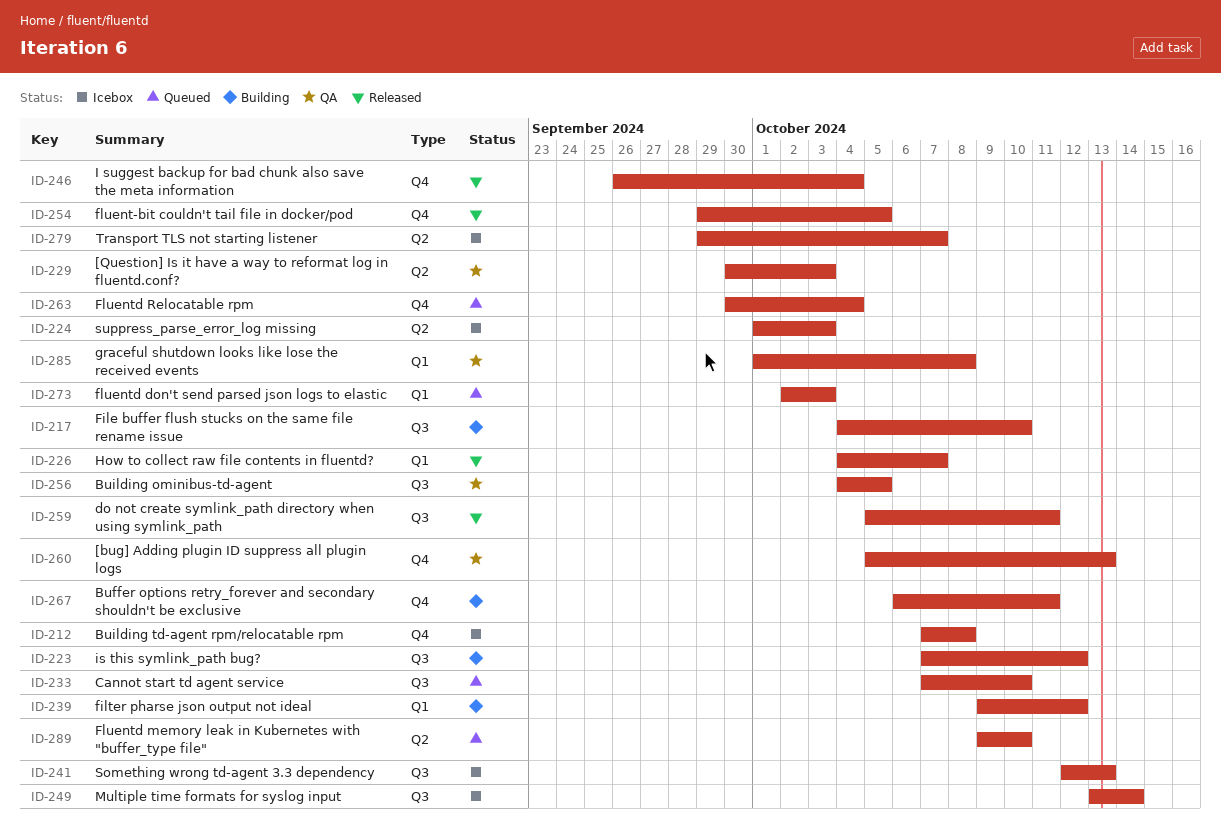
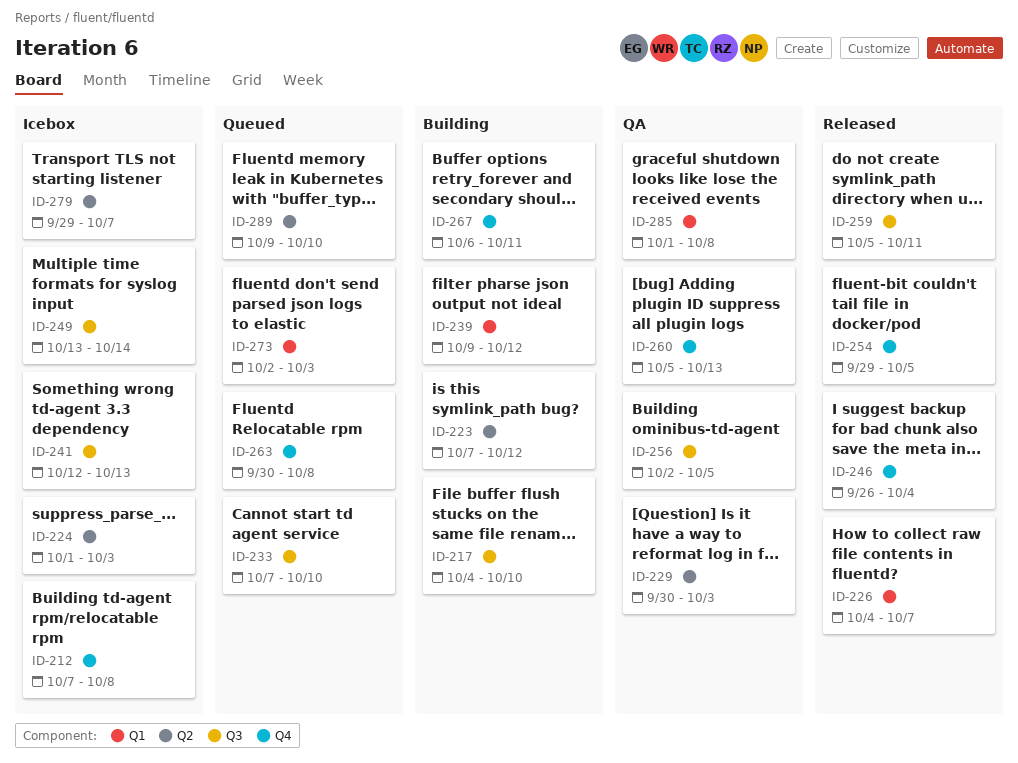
ID-223, label: Q3 -> Q2
ID-256, start: Oct 4 -> Oct 2
ID-263, due: Oct 4 -> Oct 8

